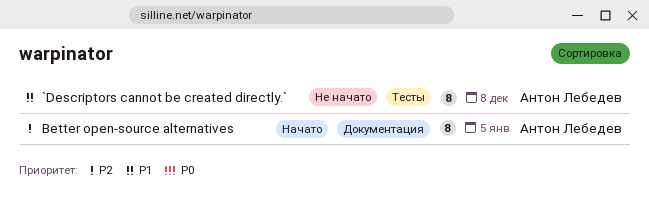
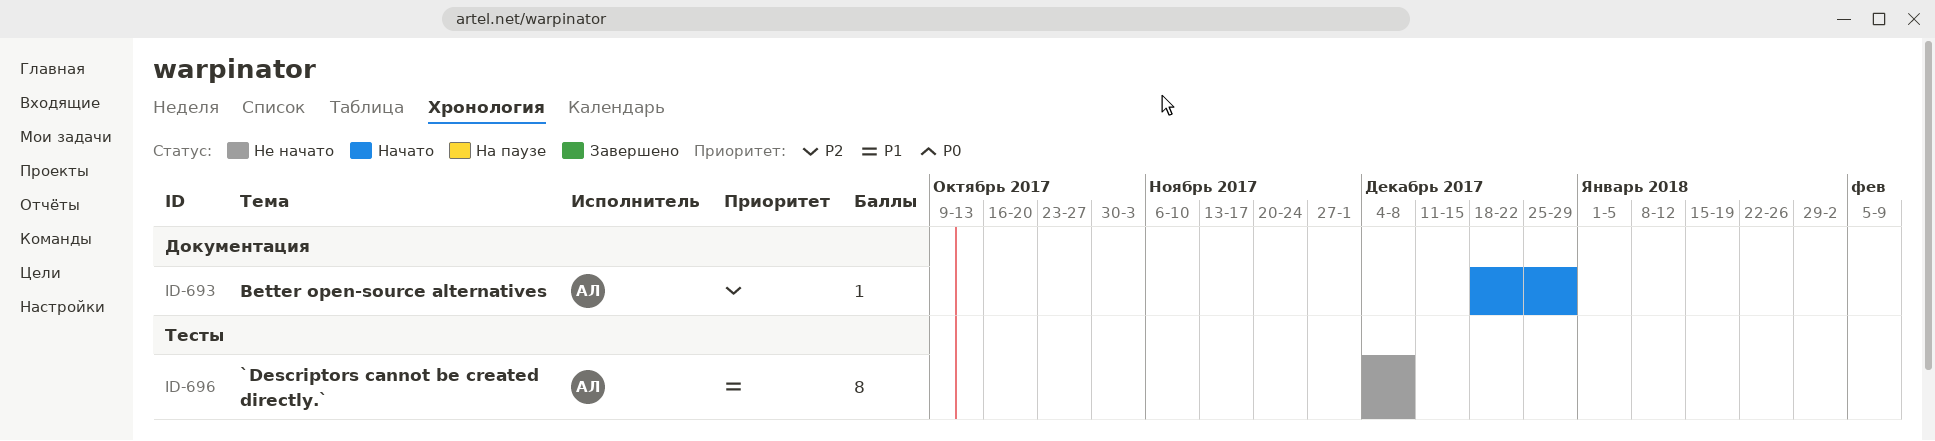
Better open-source alternatives, estimate: 8 -> 1
Better open-source alternatives, due: Jan 5 -> Dec 29

